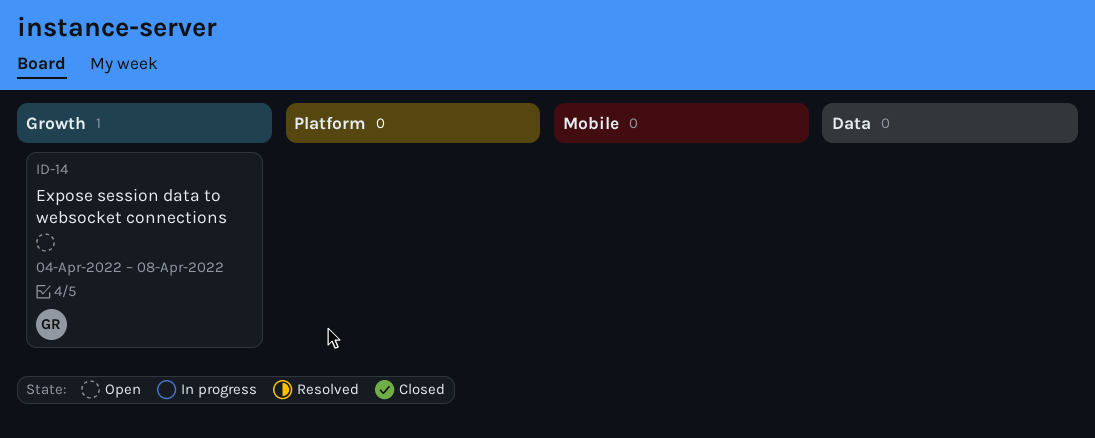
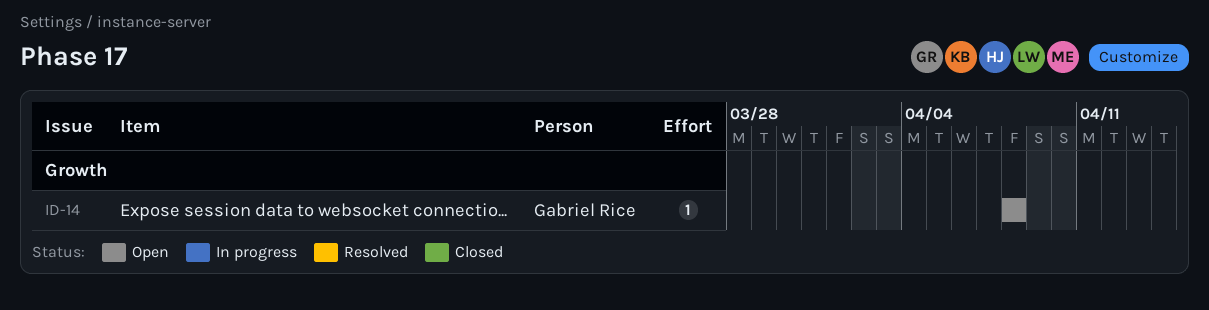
ID-14, start: Apr 4 -> Apr 8

